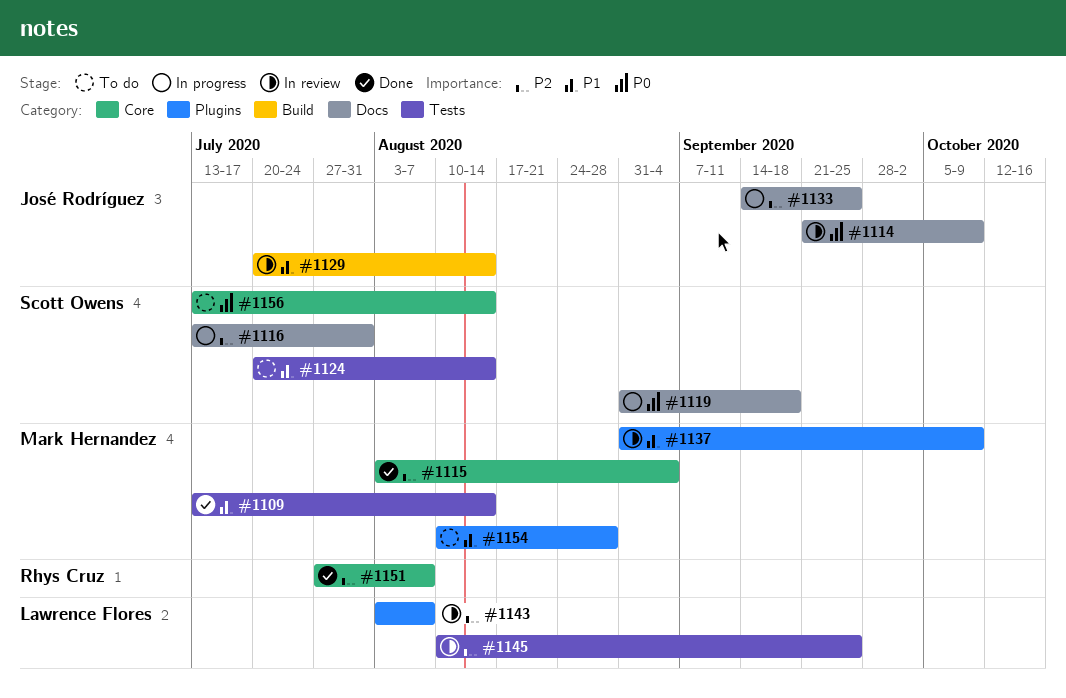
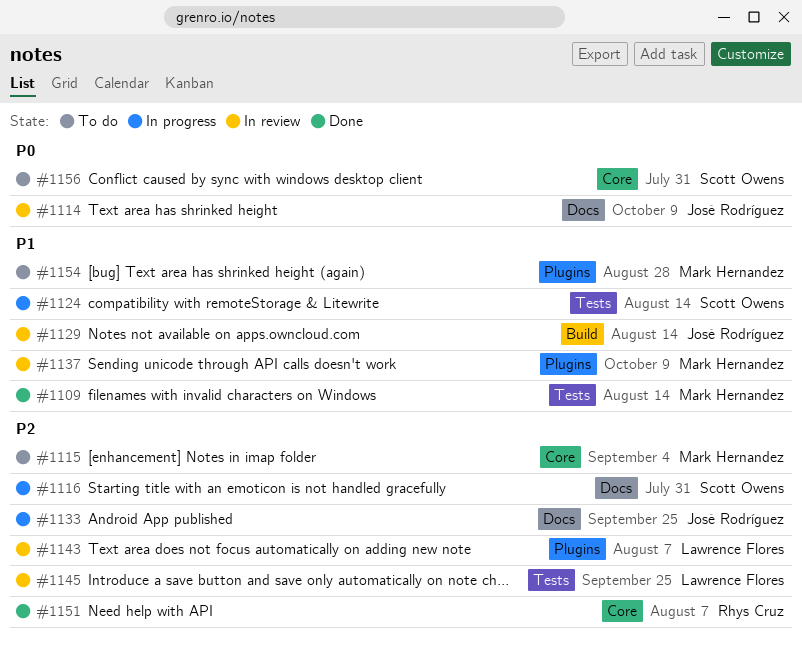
#1115, status: Done -> To do
#1119: present -> none
#1124, status: To do -> In progress
#1156, due: Aug 14 -> Jul 31

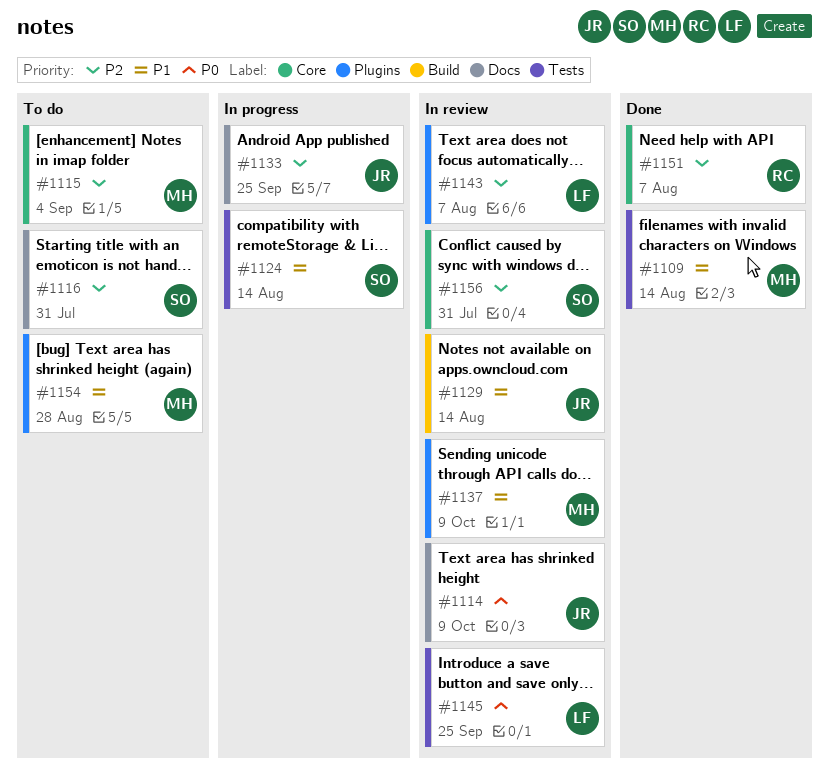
#1116, status: In progress -> To do
#1145, priority: P2 -> P0
#1156, status: To do -> In review
#1156, priority: P0 -> P2

